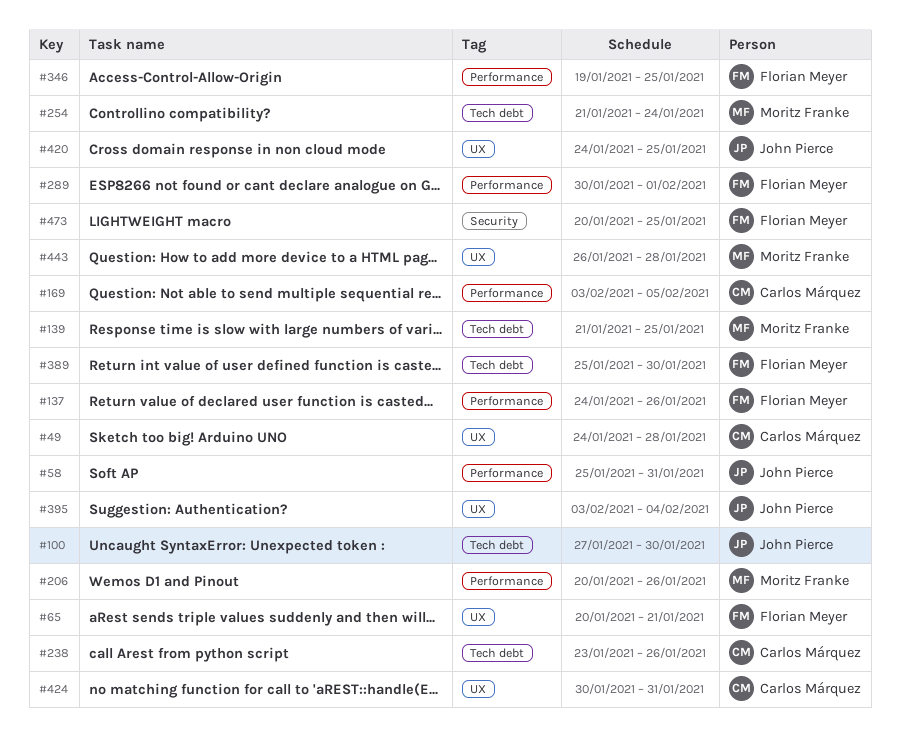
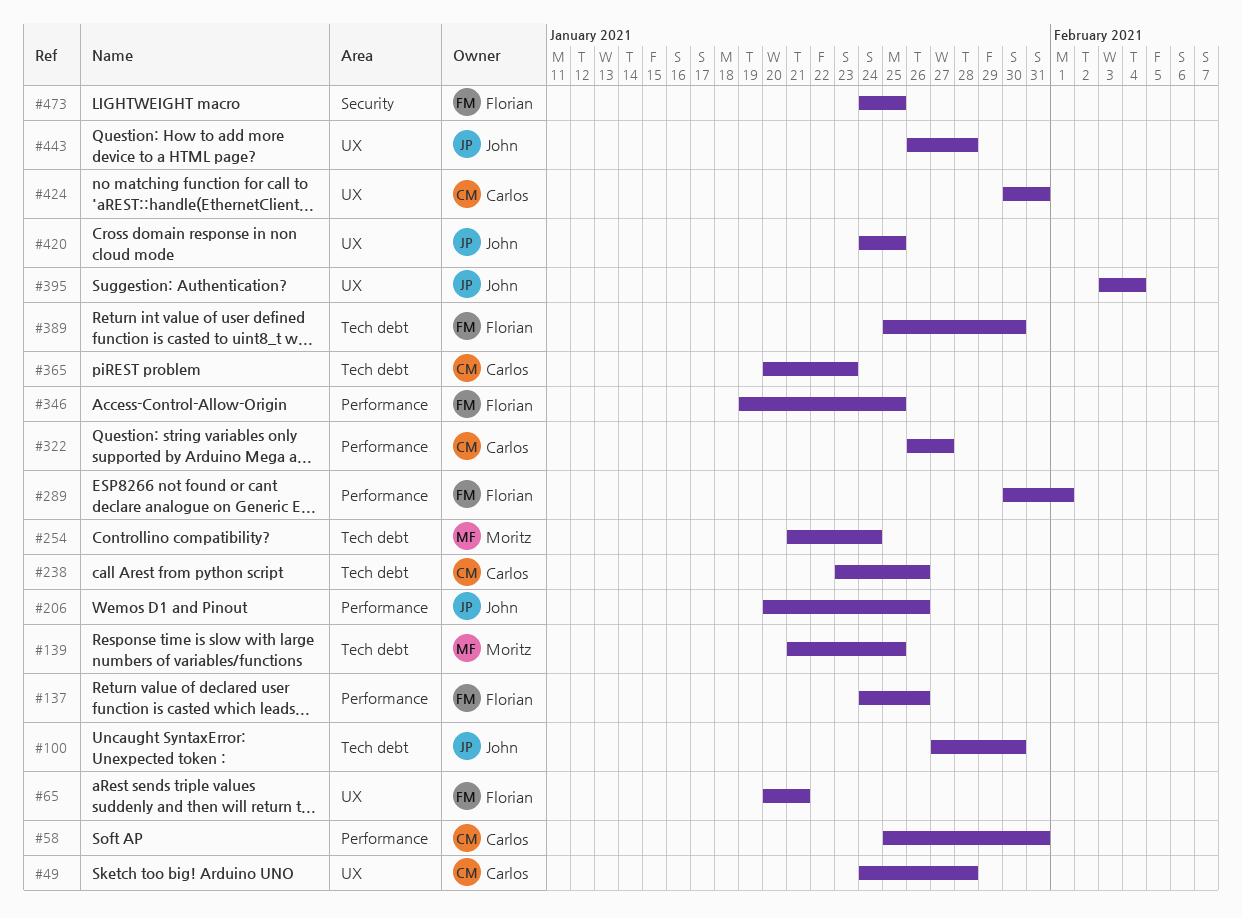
#58, owner: John Pierce -> Carlos Márquez
#169: present -> none
#206, owner: Moritz Franke -> John Pierce
#322: none -> present
#365: none -> present
#443, owner: Moritz Franke -> John Pierce
#473, start: Jan 20 -> Jan 24

